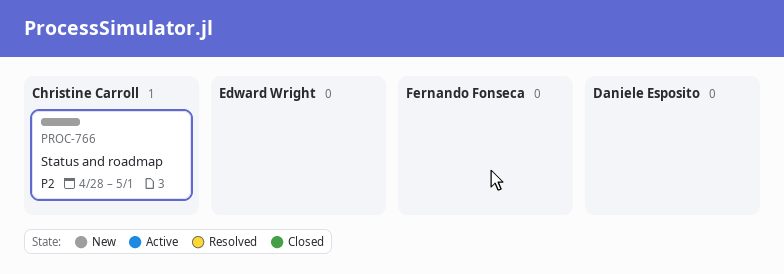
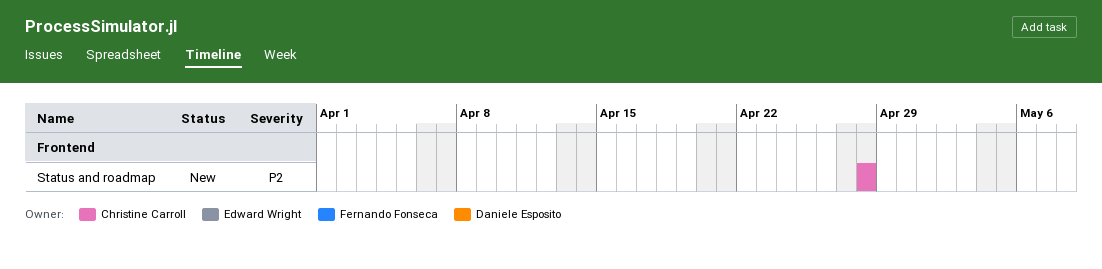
Status and roadmap, due: May 1 -> Apr 28

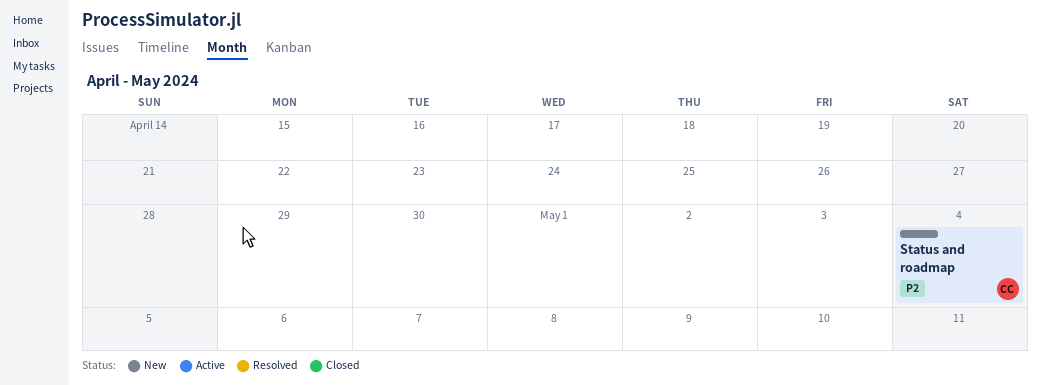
Status and roadmap, due: Apr 28 -> May 4

